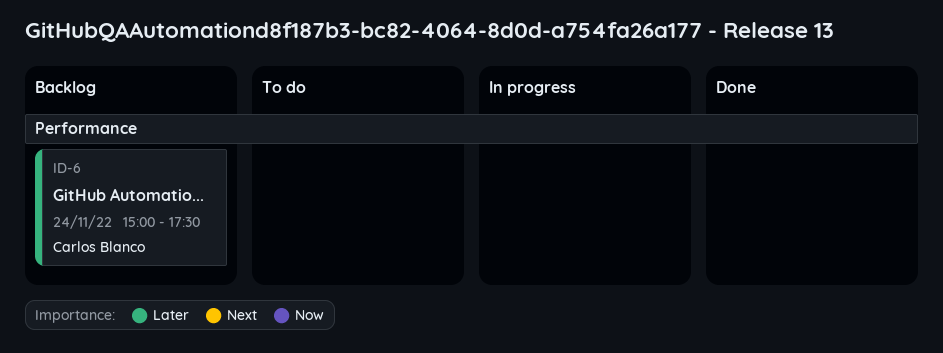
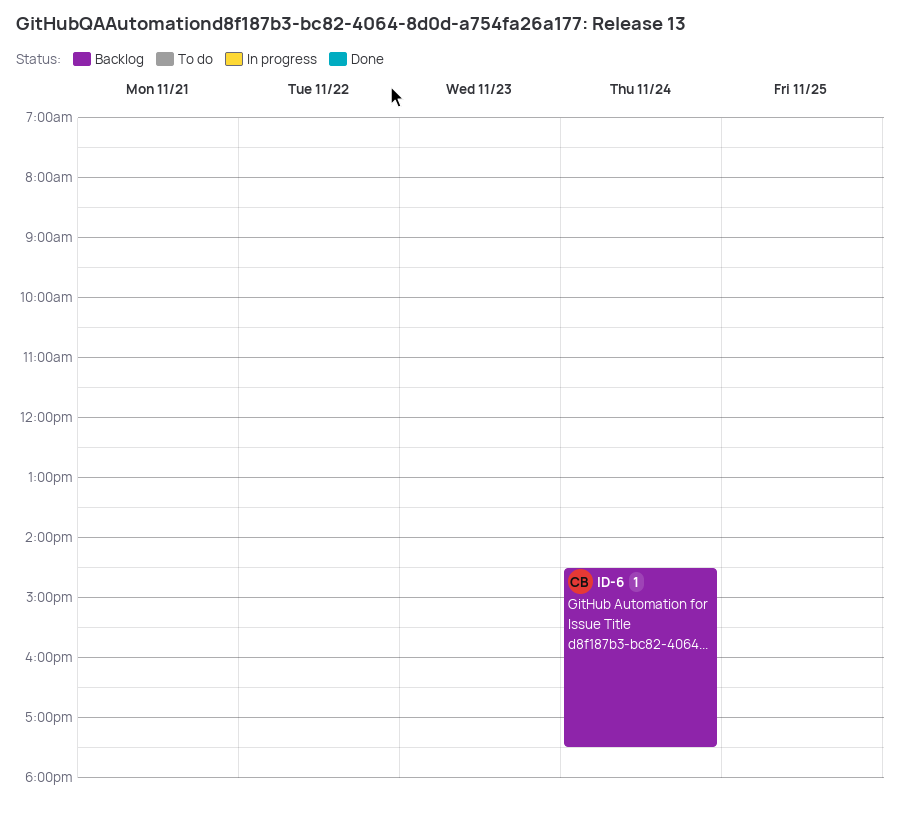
ID-6, begins: 15:00 -> 14:30

